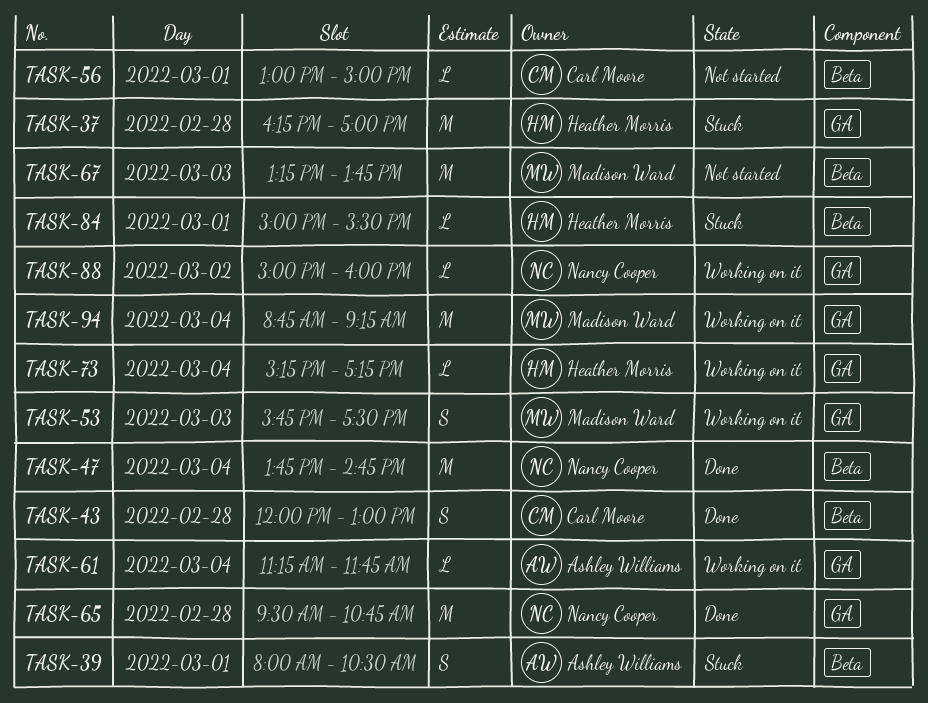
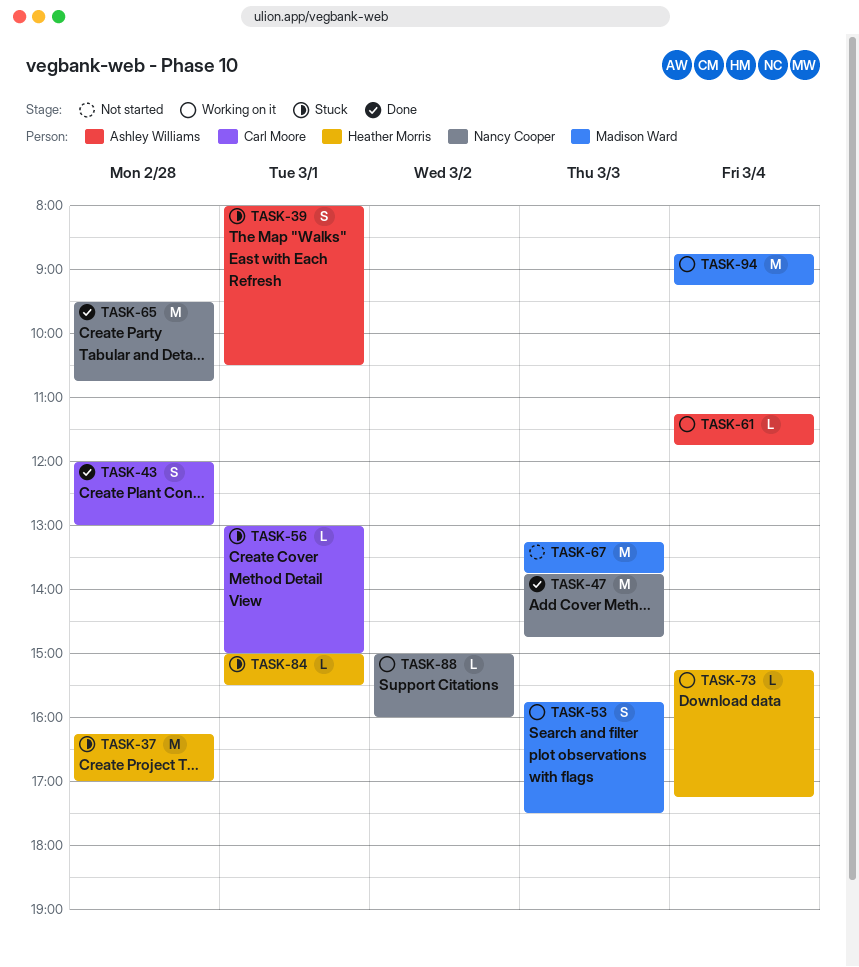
TASK-47, day: Mar 4 -> Mar 3
TASK-56, status: Not started -> Stuck

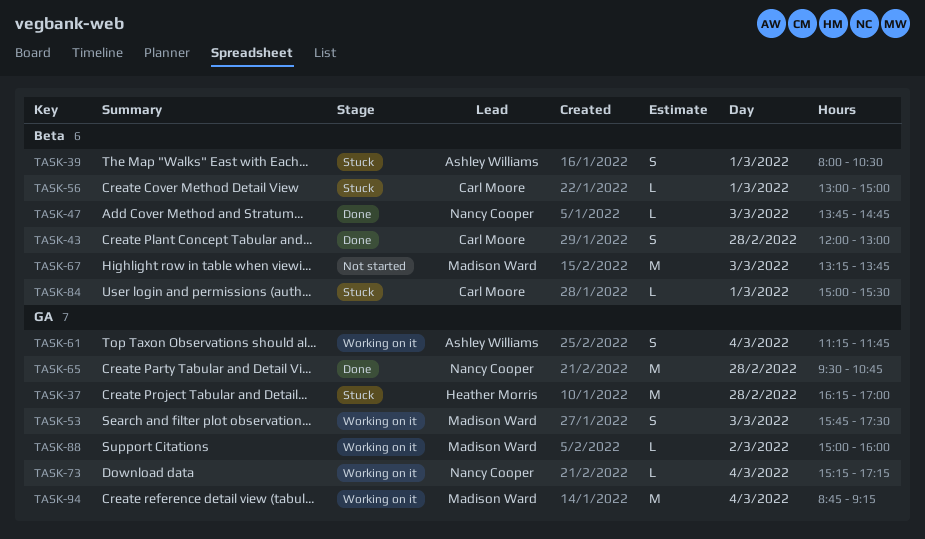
TASK-47, estimate: M -> L
TASK-61, estimate: L -> S
TASK-73, owner: Heather Morris -> Nancy Cooper
TASK-84, owner: Heather Morris -> Carl Moore
TASK-88, owner: Nancy Cooper -> Madison Ward

